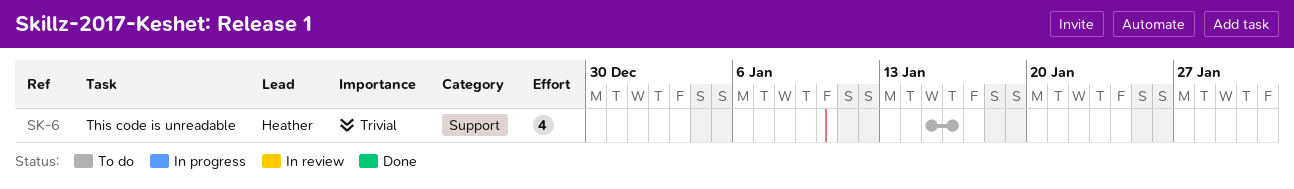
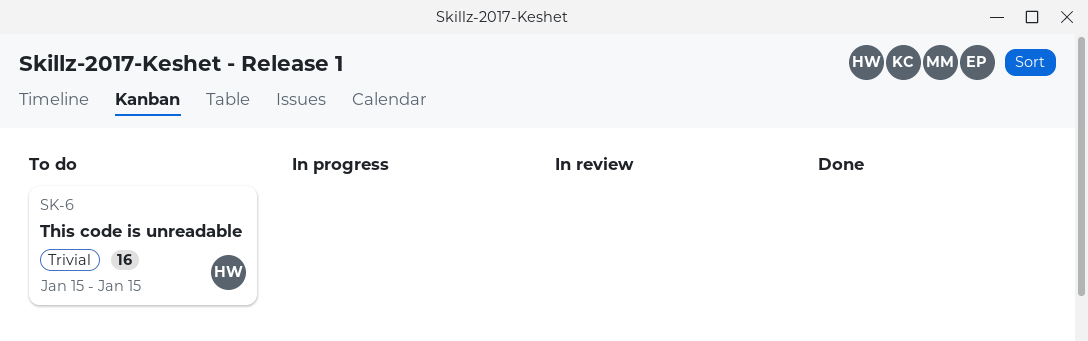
SK-6, estimate: 4 -> 16
SK-6, due: Jan 16 -> Jan 15

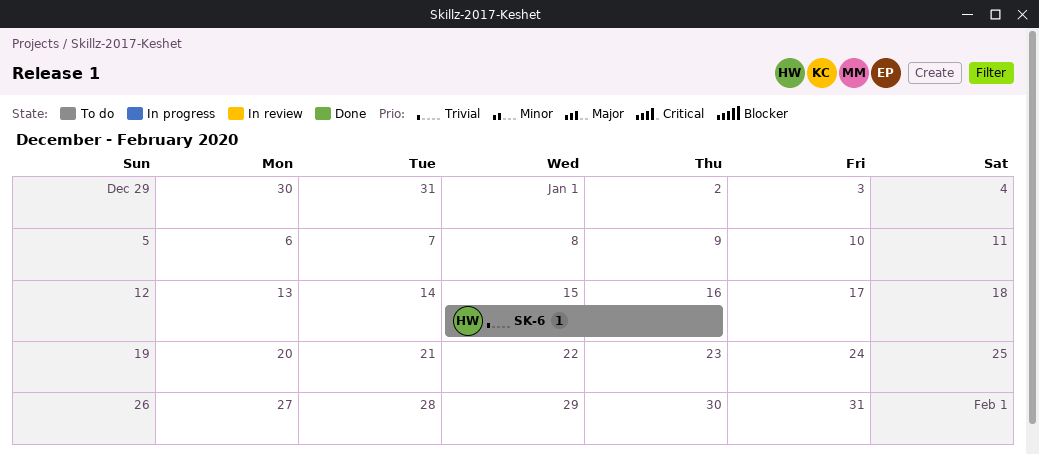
SK-6, estimate: 16 -> 1
SK-6, due: Jan 15 -> Jan 16

